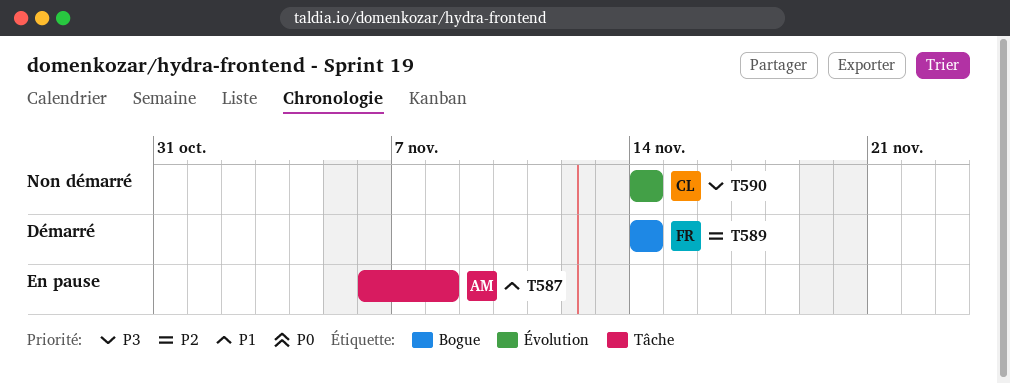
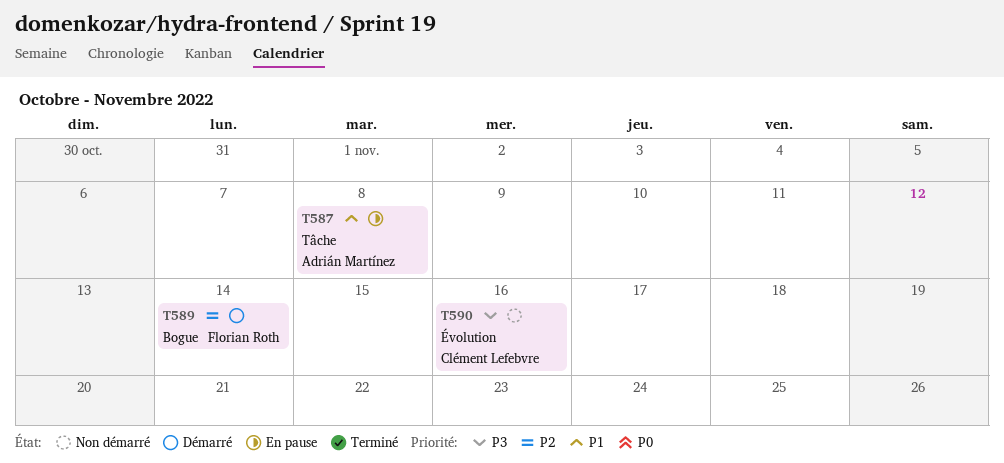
T590, due: Nov 14 -> Nov 16

